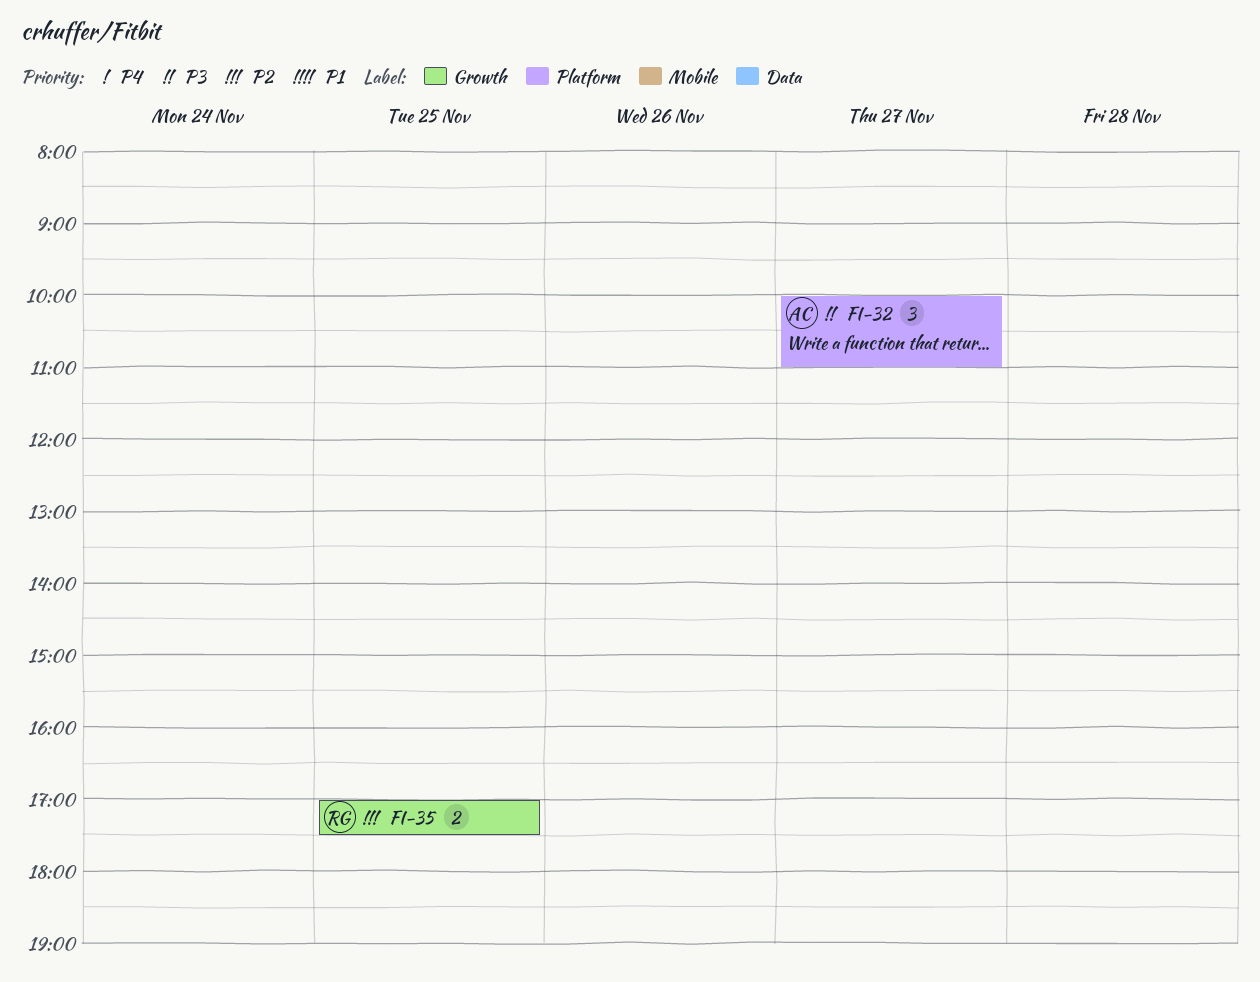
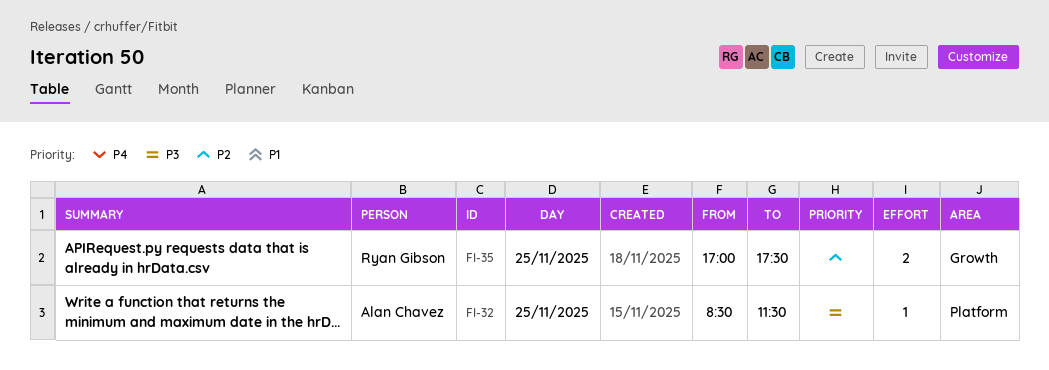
FI-32, estimate: 3 -> 1
FI-32, day: Nov 27 -> Nov 25
FI-32, begins: 10:00 -> 08:30
FI-32, ends: 11:00 -> 11:30

